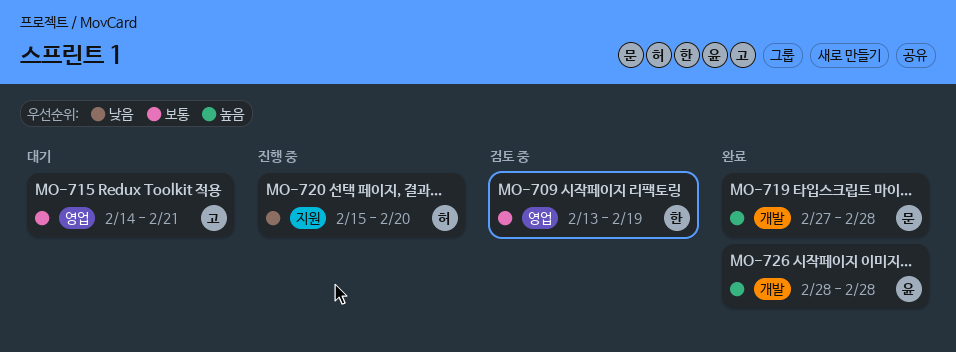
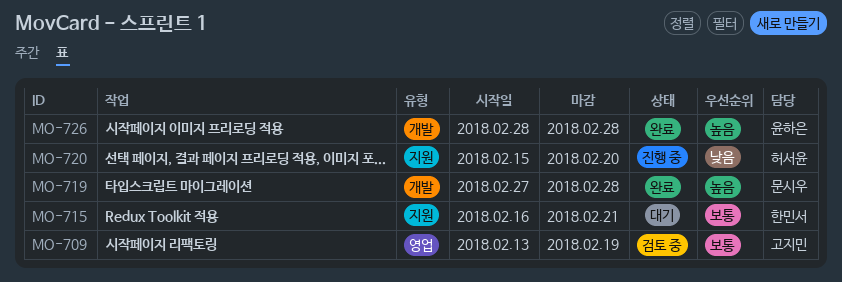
MO-709, owner: 한민서 -> 고지민
MO-715, owner: 고지민 -> 한민서
MO-715, label: 영업 -> 지원
MO-715, start: Feb 14 -> Feb 16

